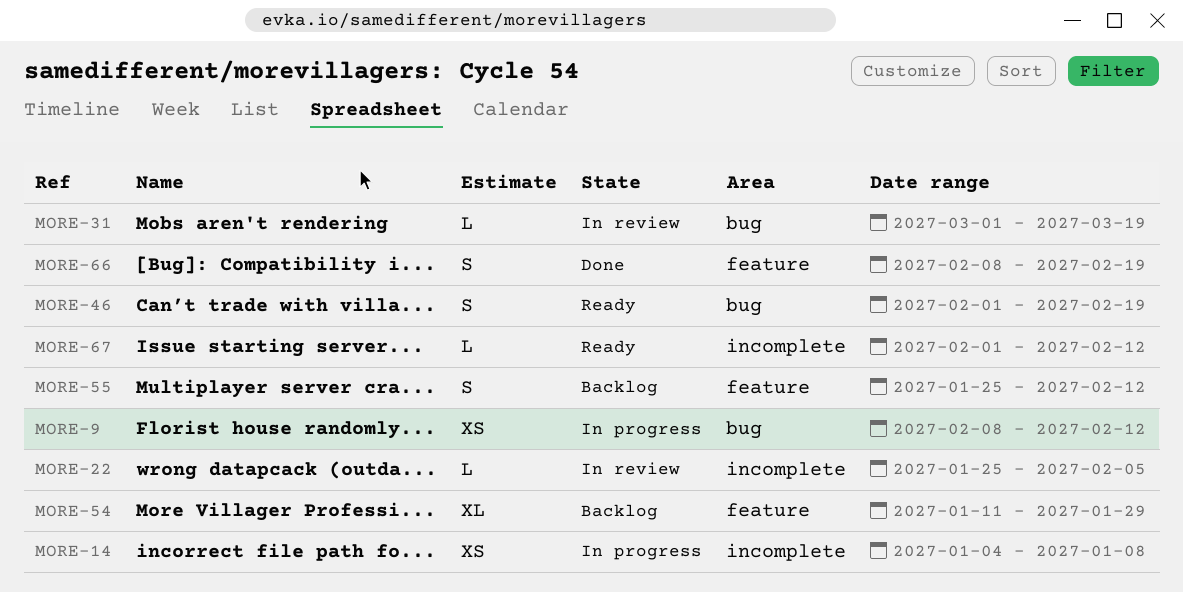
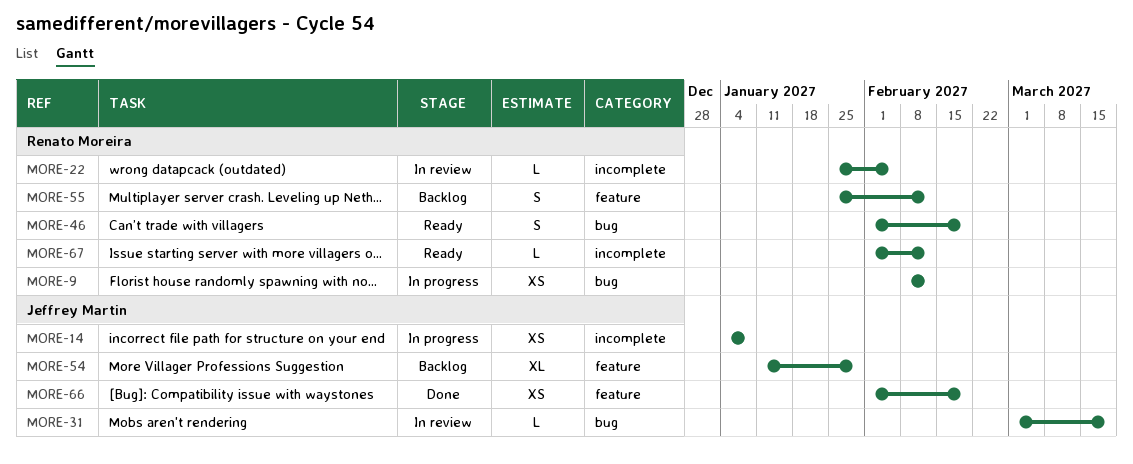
MORE-66, estimate: S -> XS
MORE-66, start: Feb 8 -> Feb 1

